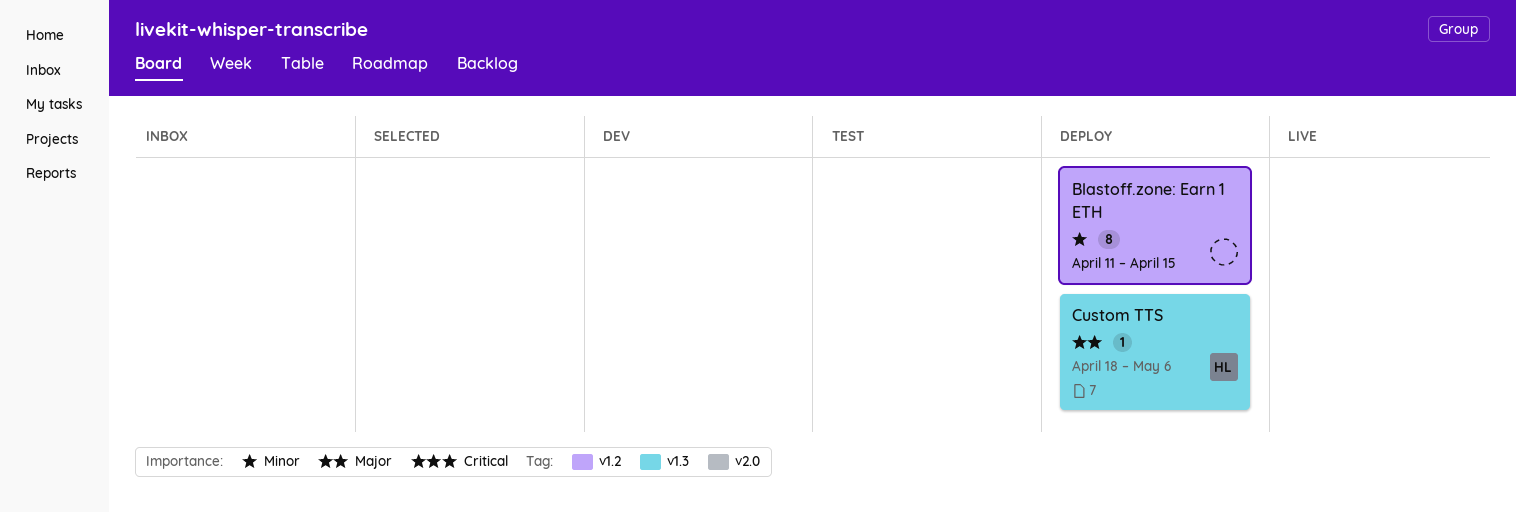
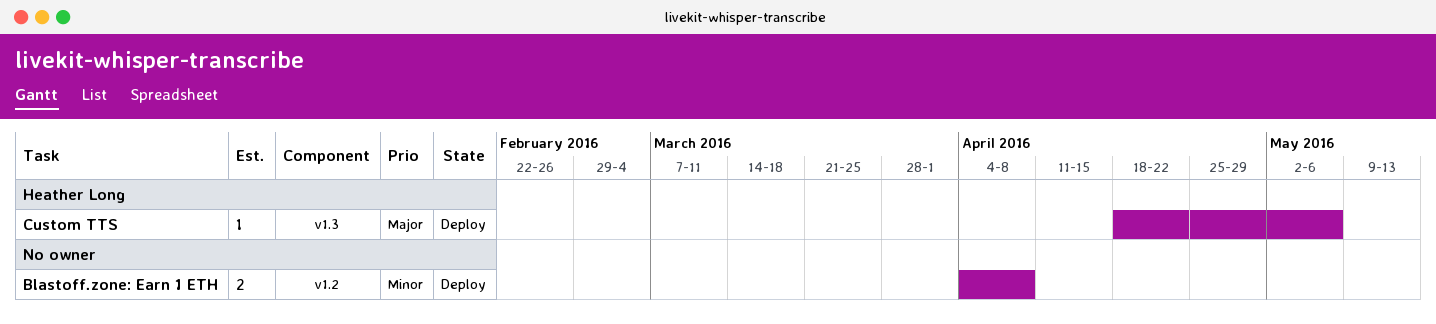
Blastoff.zone: Earn 1 ETH, estimate: 8 -> 2
Blastoff.zone: Earn 1 ETH, start: Apr 11 -> Apr 4
Blastoff.zone: Earn 1 ETH, due: Apr 15 -> Apr 8

